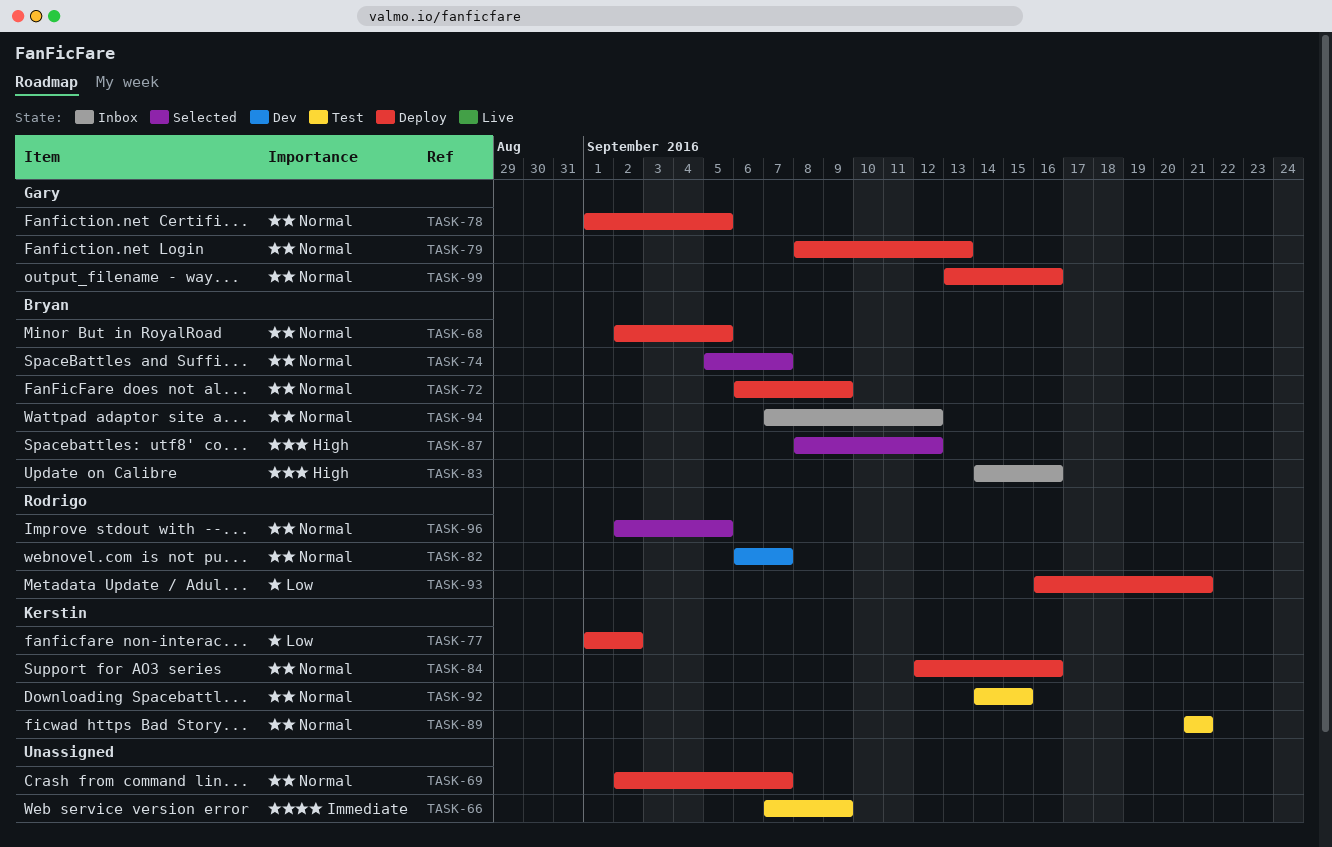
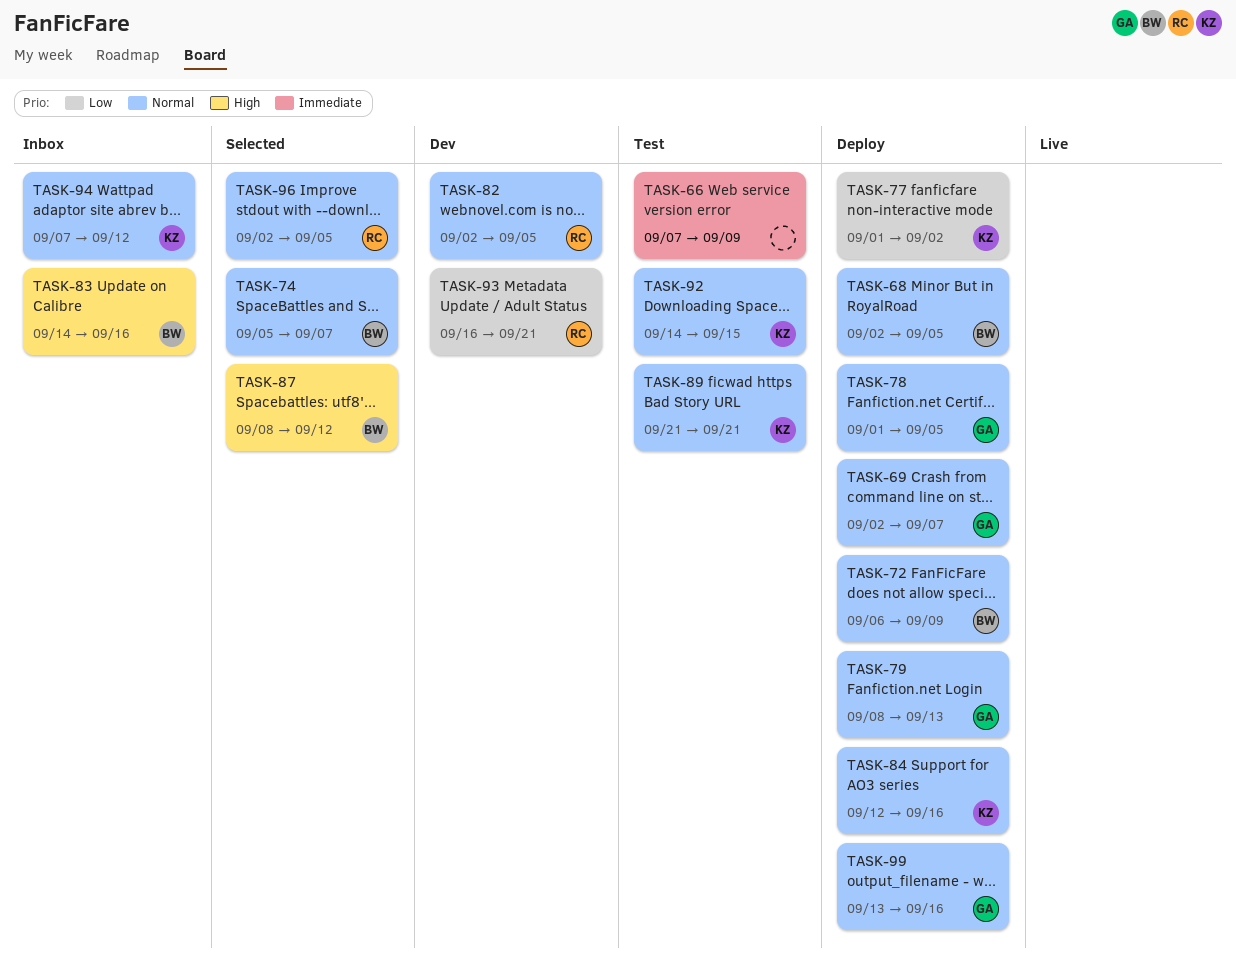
TASK-69, owner: none -> Gary
TASK-82, start: Sep 6 -> Sep 2
TASK-82, due: Sep 7 -> Sep 5
TASK-93, status: Deploy -> Dev
TASK-94, owner: Bryan -> Kerstin

